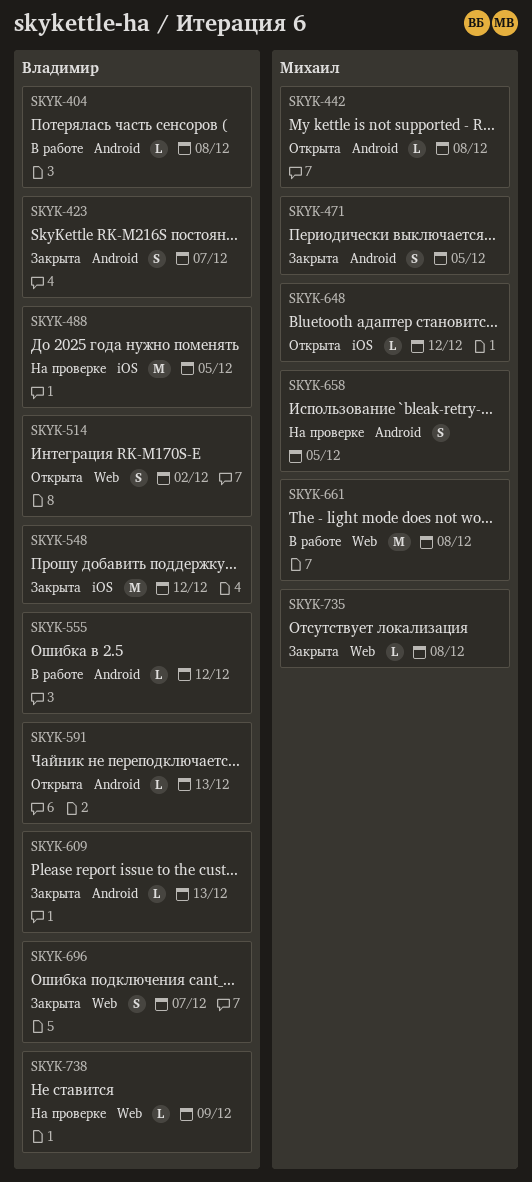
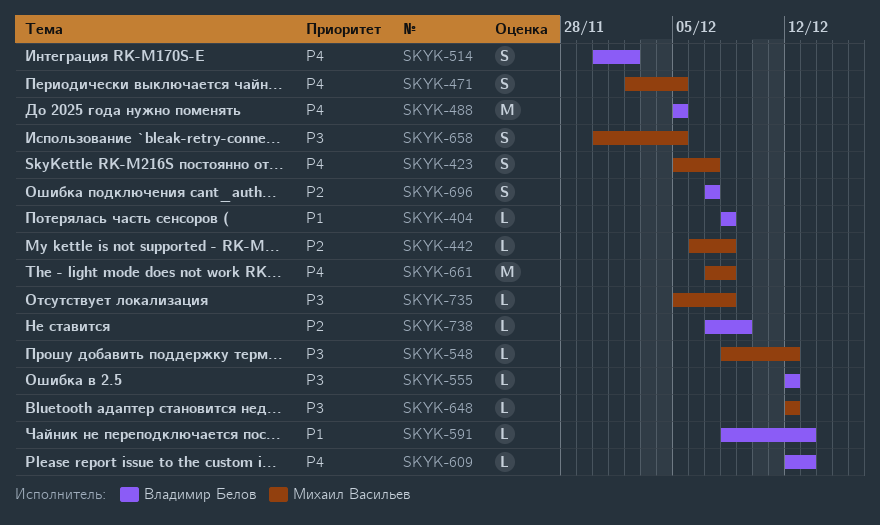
SKYK-423, owner: Владимир Белов -> Михаил Васильев
SKYK-548, owner: Владимир Белов -> Михаил Васильев
SKYK-548, estimate: M -> L

